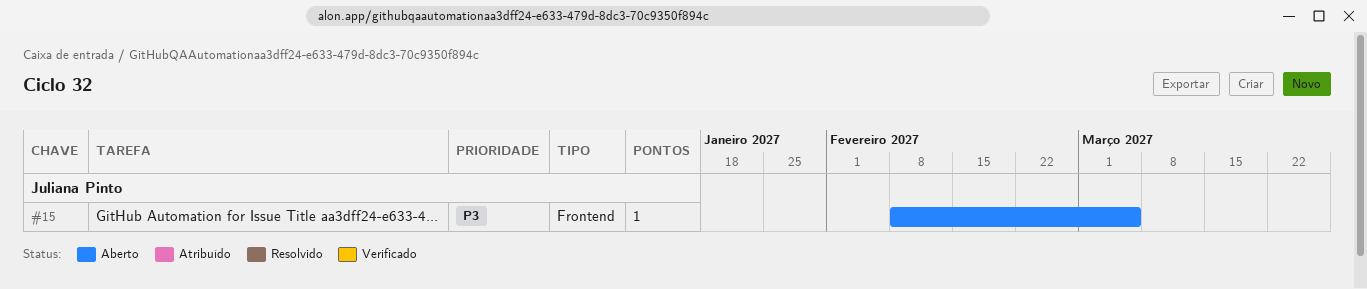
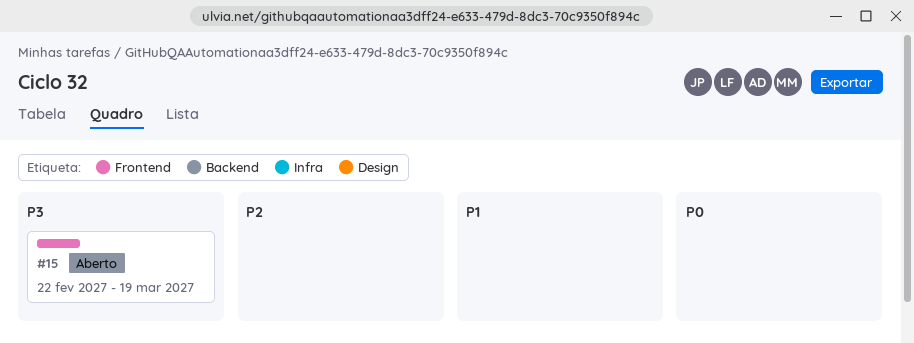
#15, start: Feb 8 -> Feb 22
#15, due: Mar 5 -> Mar 19

